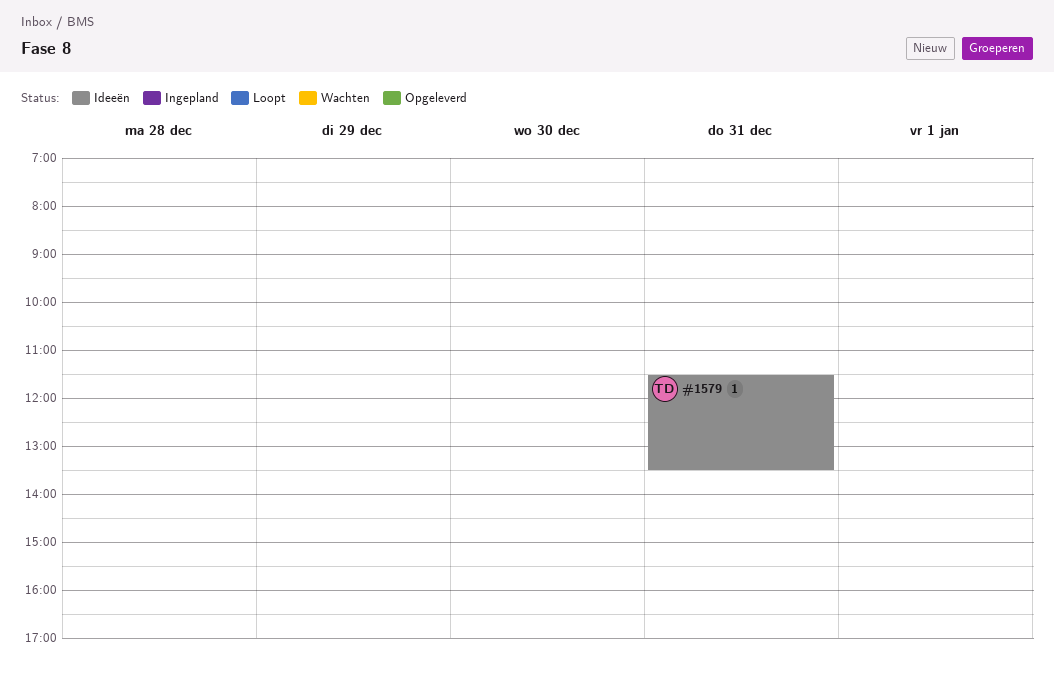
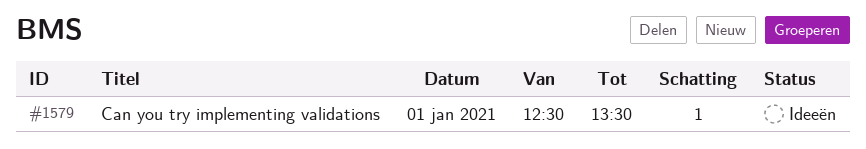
#1579, day: Dec 31 -> Jan 1
#1579, begins: 11:30 -> 12:30

